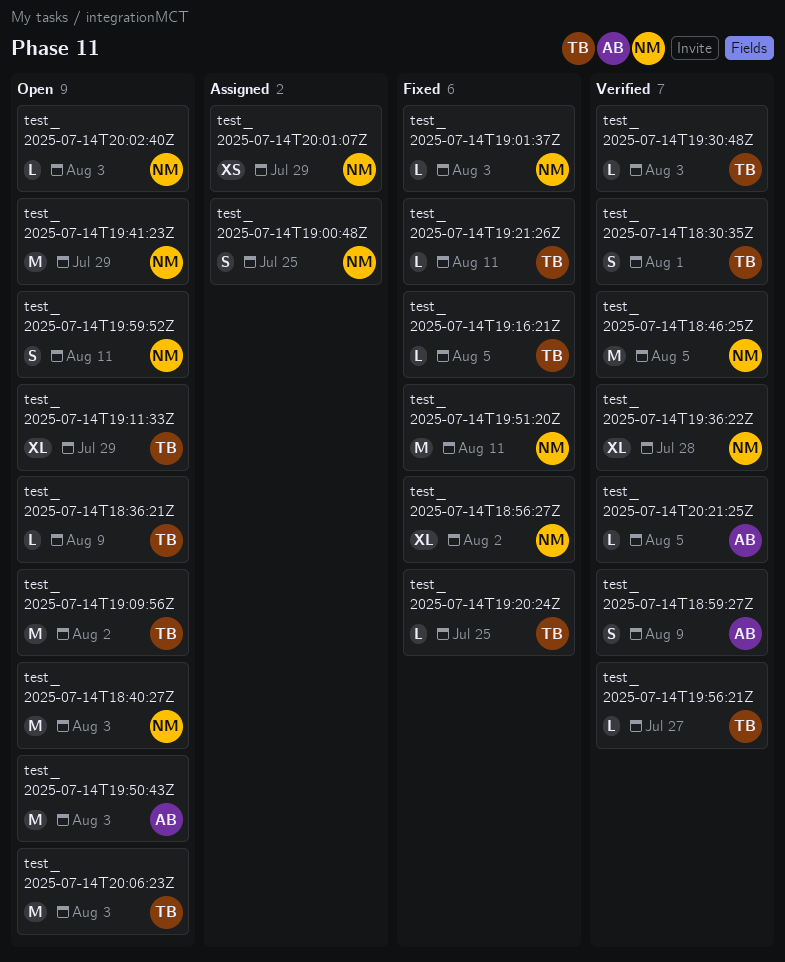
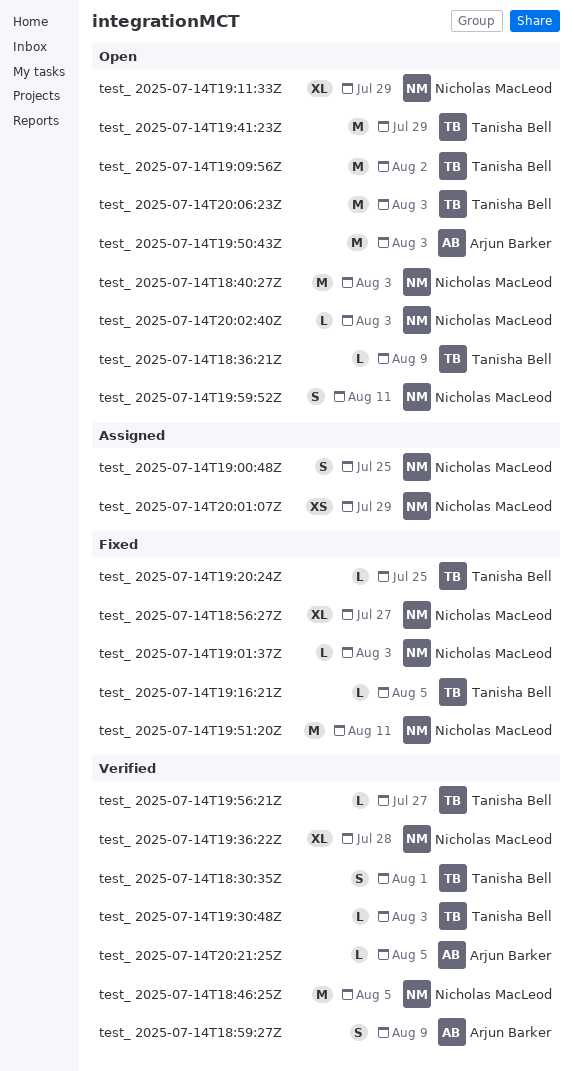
test_ 2025-07-14T18:56:27Z, due: Aug 2 -> Jul 27
test_ 2025-07-14T19:11:33Z, owner: Tanisha Bell -> Nicholas MacLeod
test_ 2025-07-14T19:21:26Z: present -> none
test_ 2025-07-14T19:41:23Z, owner: Nicholas MacLeod -> Tanisha Bell

